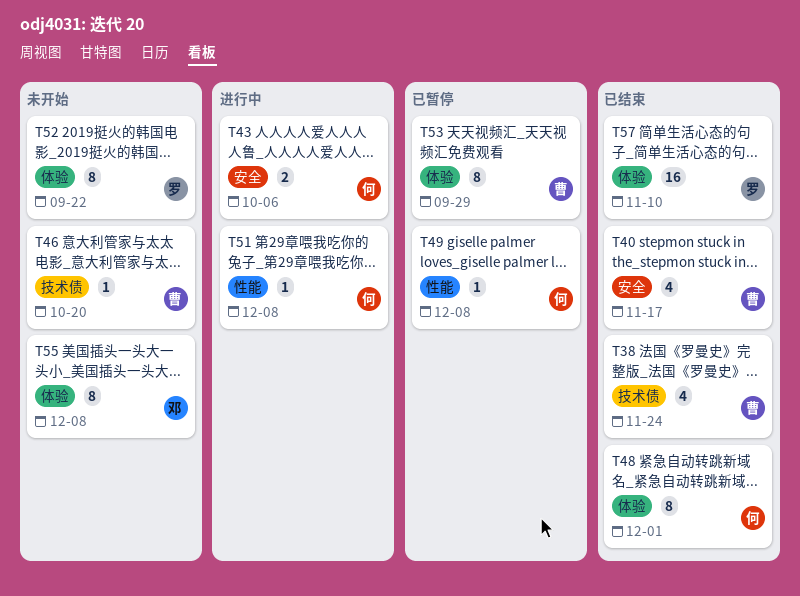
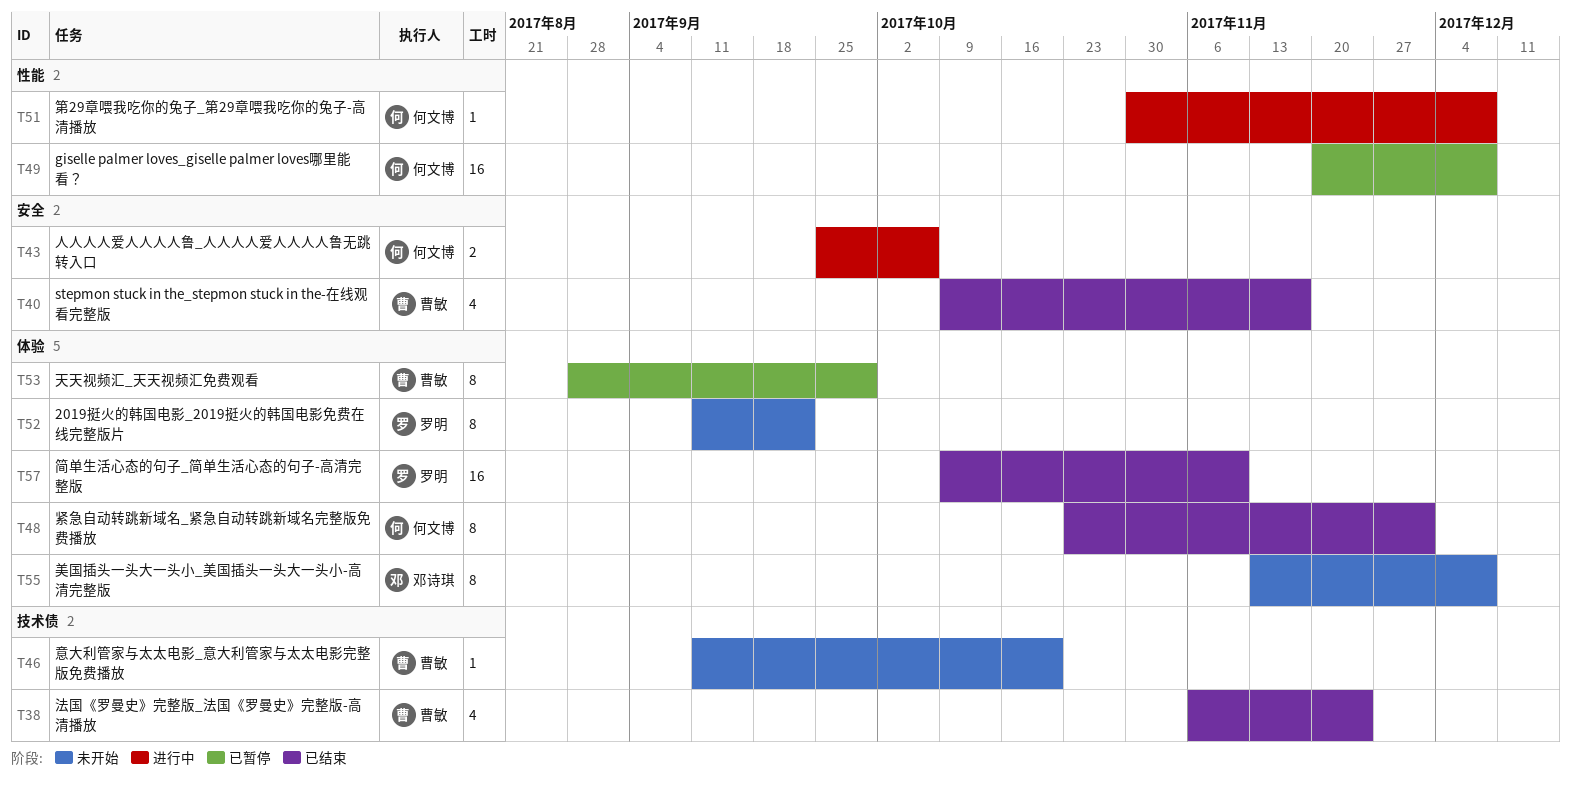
T49, estimate: 1 -> 16

